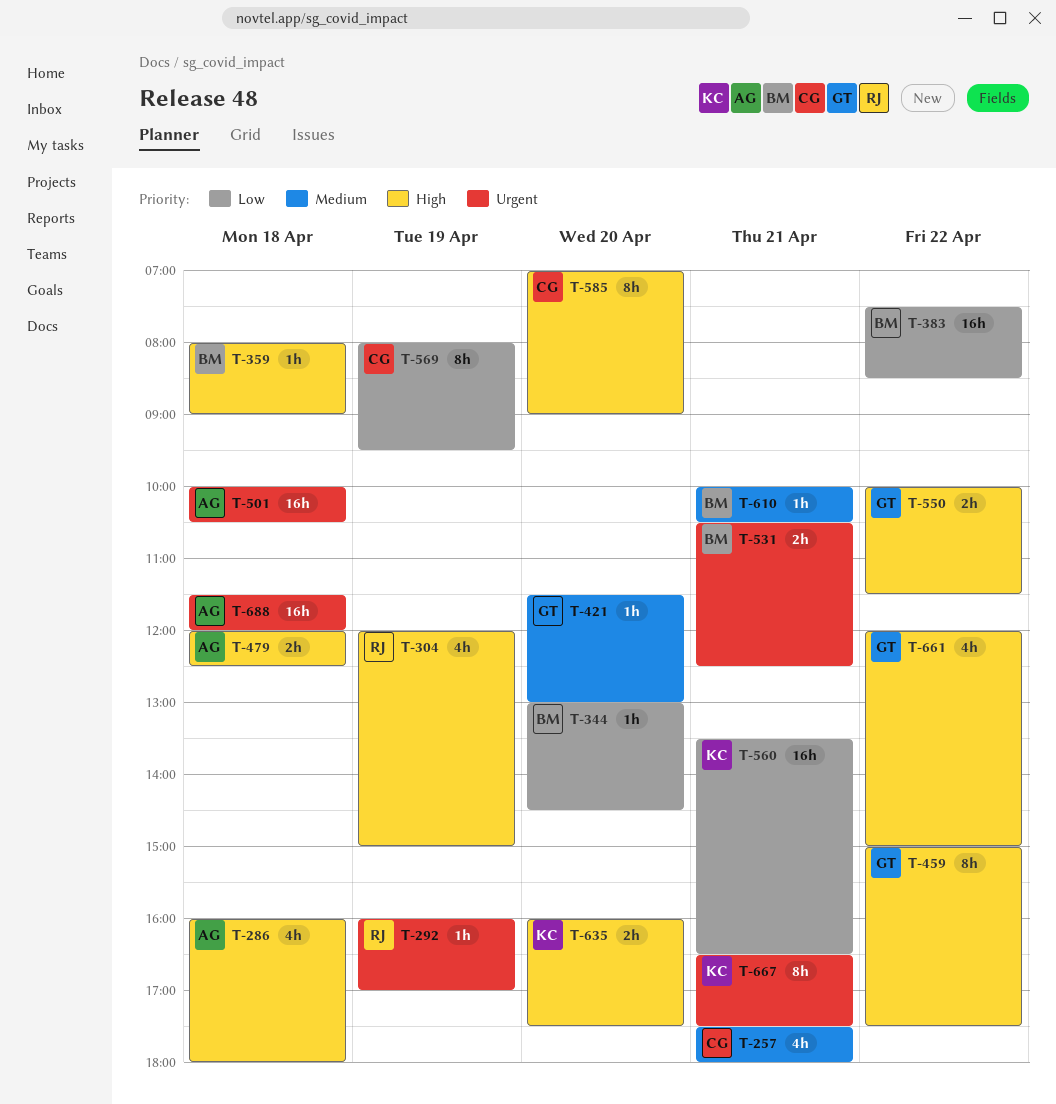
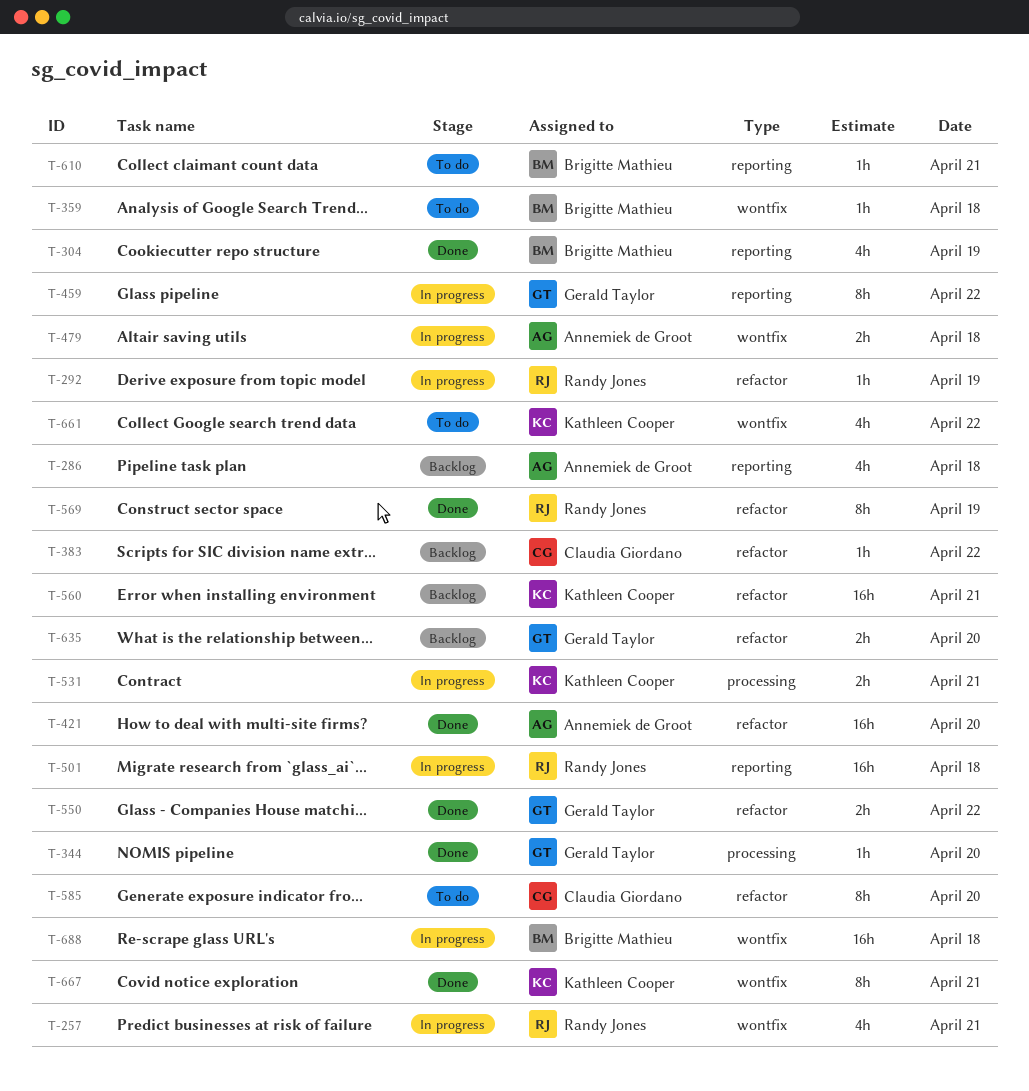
T-257, owner: Claudia Giordano -> Randy Jones
T-304, owner: Randy Jones -> Brigitte Mathieu
T-344, owner: Brigitte Mathieu -> Gerald Taylor
T-383, owner: Brigitte Mathieu -> Claudia Giordano
T-383, estimate: 16h -> 1h
T-421, owner: Gerald Taylor -> Annemiek de Groot
T-421, estimate: 1h -> 16h
T-501, owner: Annemiek de Groot -> Randy Jones
T-531, owner: Brigitte Mathieu -> Kathleen Cooper
T-569, owner: Claudia Giordano -> Randy Jones
T-635, owner: Kathleen Cooper -> Gerald Taylor
T-661, owner: Gerald Taylor -> Kathleen Cooper
T-688, owner: Annemiek de Groot -> Brigitte Mathieu

